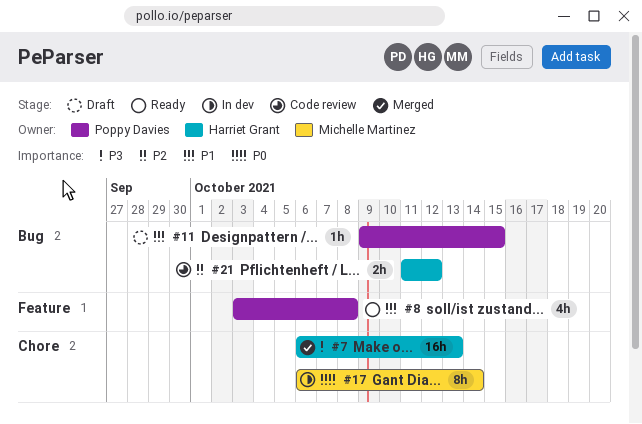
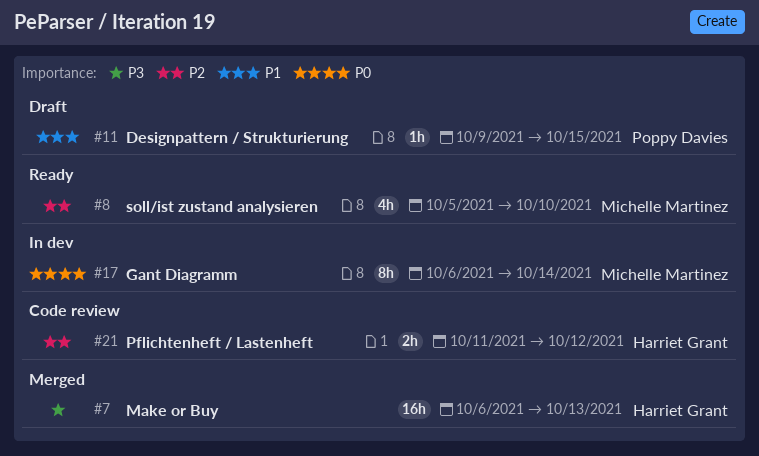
#8, owner: Poppy Davies -> Michelle Martinez
#8, priority: P1 -> P2
#8, start: Oct 3 -> Oct 5
#8, due: Oct 8 -> Oct 10

